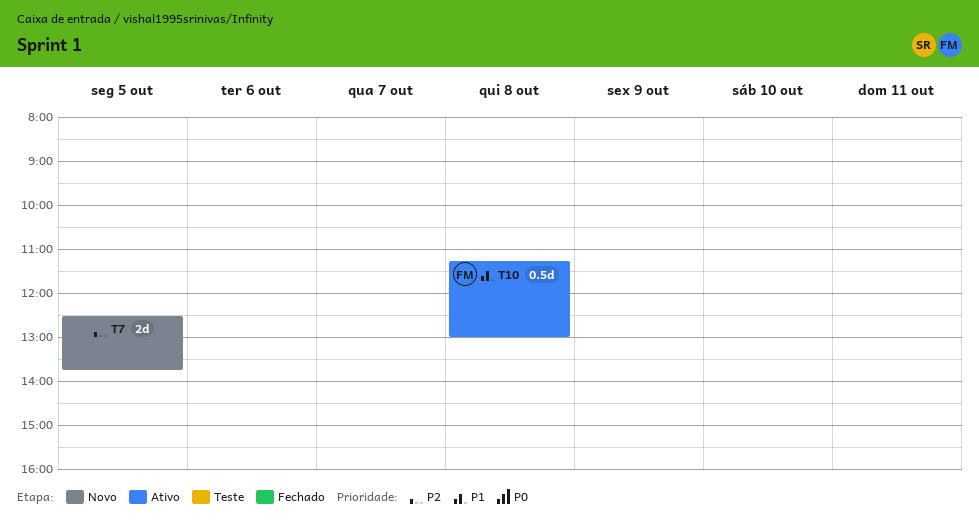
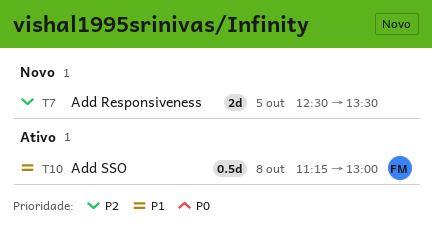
T7, ends: 13:45 -> 13:30

